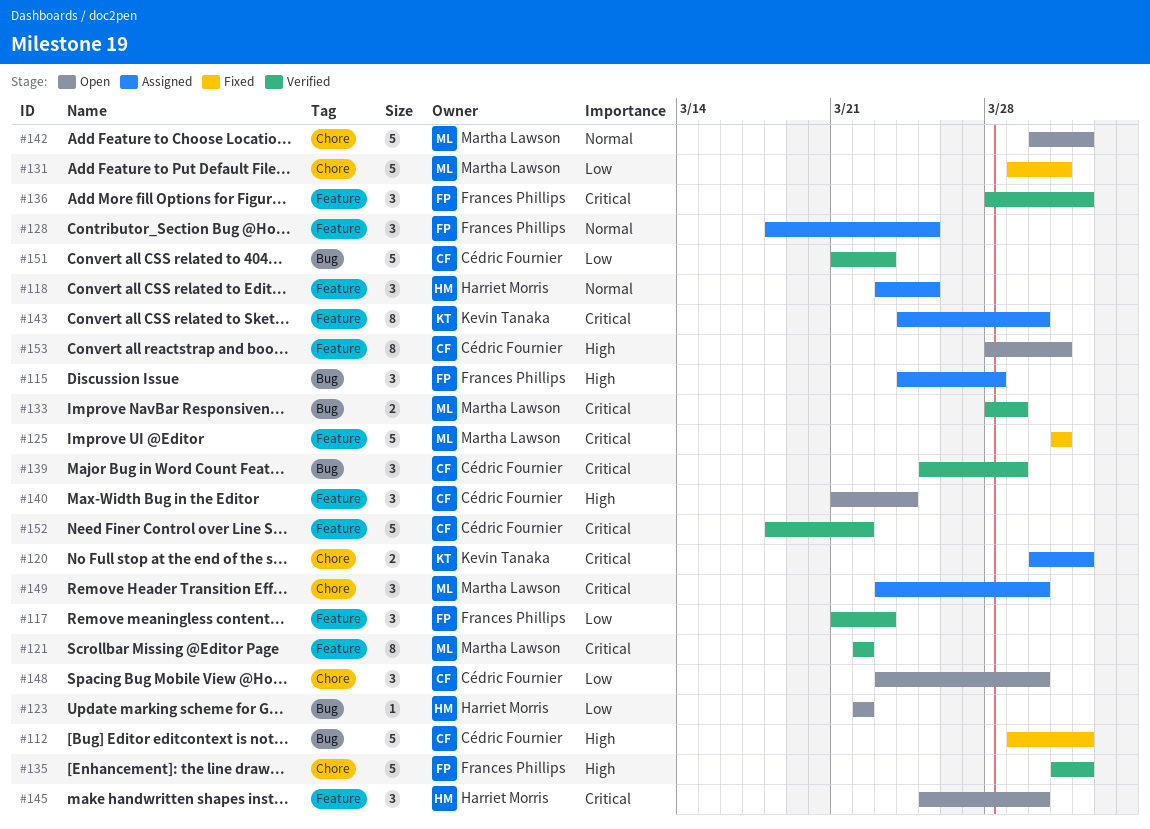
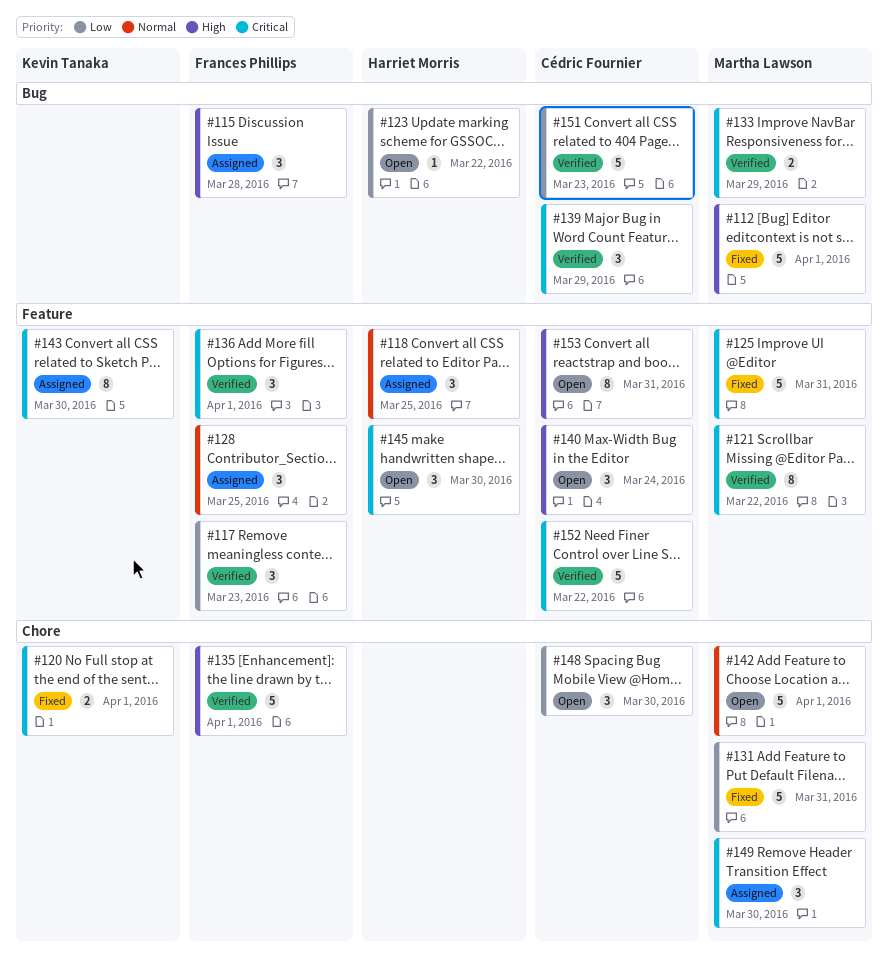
#112, owner: Cédric Fournier -> Martha Lawson
#120, status: Assigned -> Fixed

